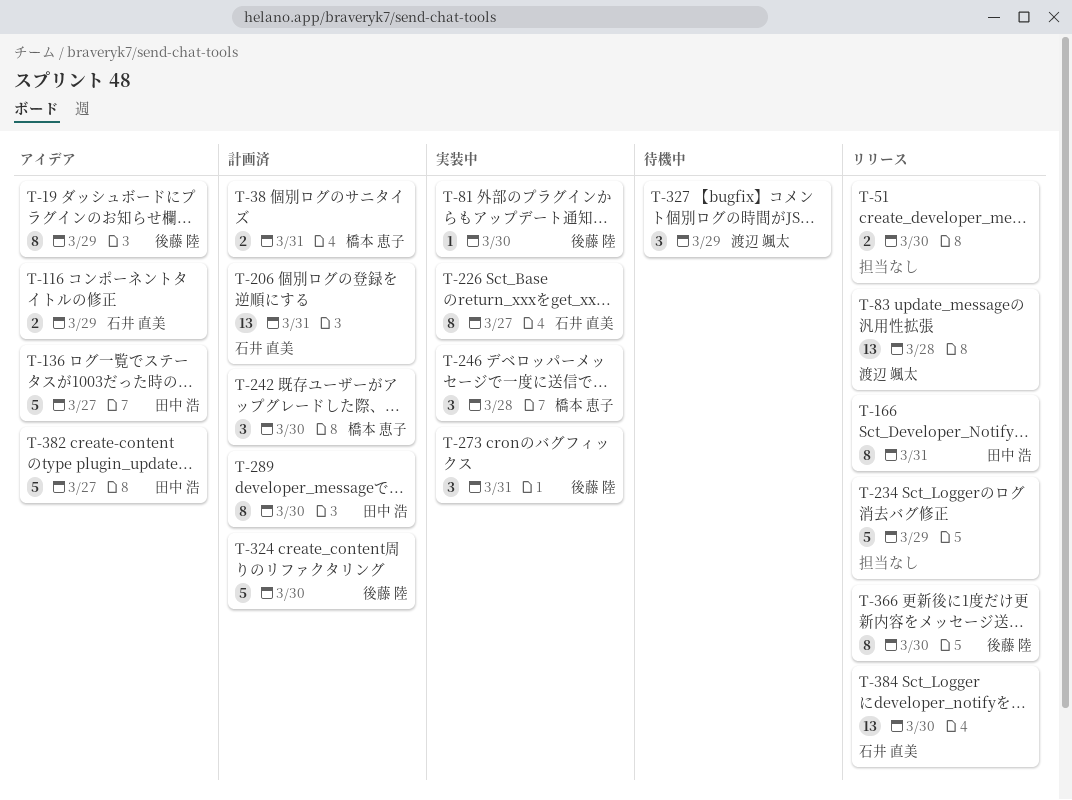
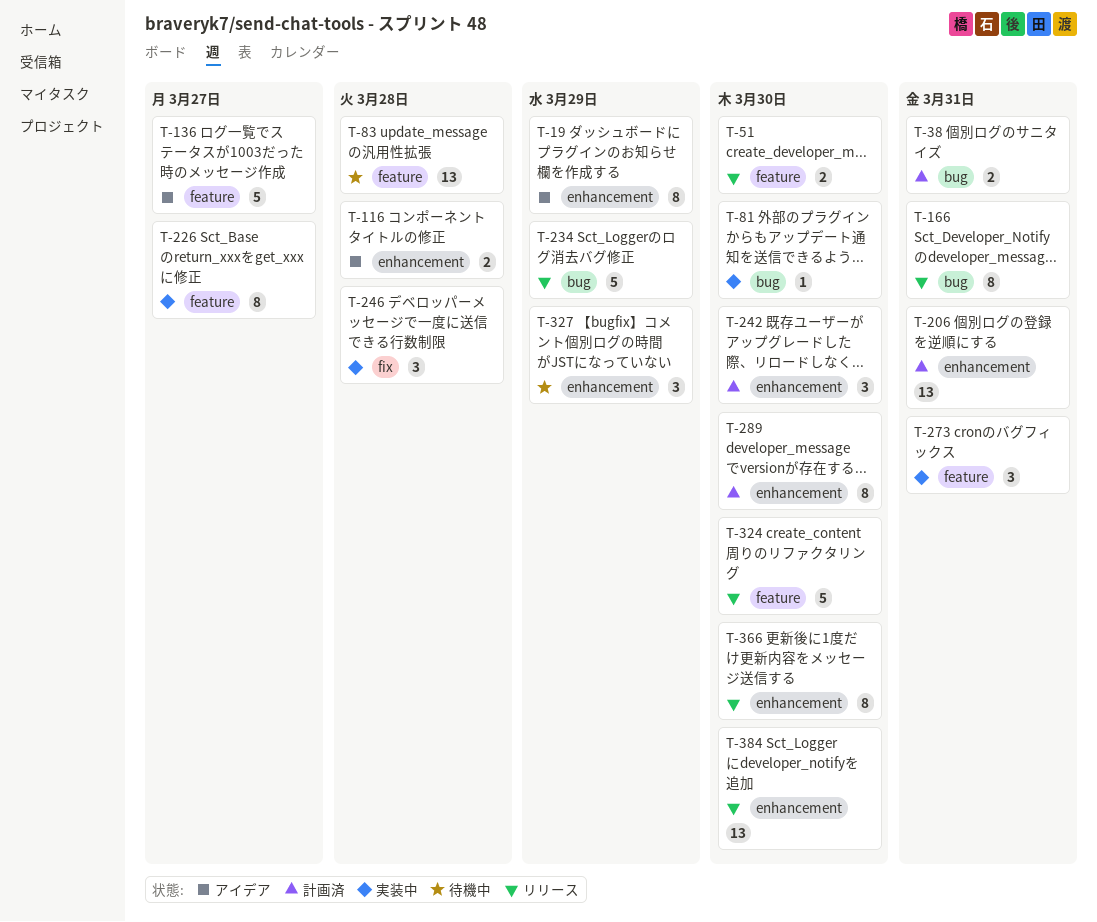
T-83, status: リリース -> 待機中
T-116, due: Mar 29 -> Mar 28
T-324, status: 計画済 -> リリース
T-382: present -> none

